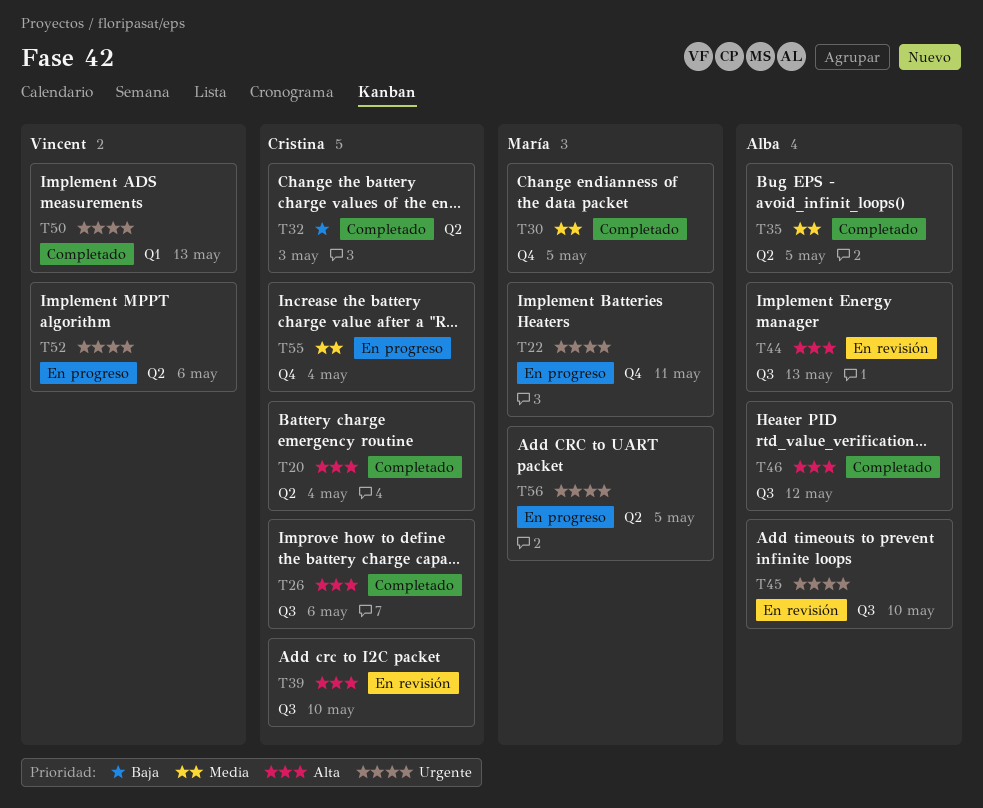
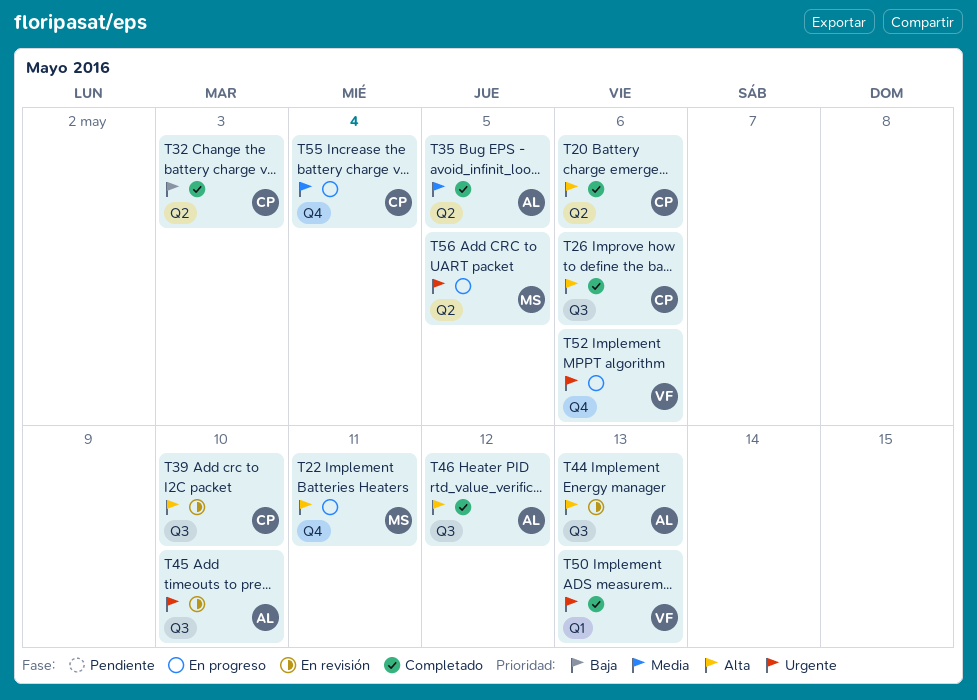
T20, due: May 4 -> May 6
T22, priority: Urgente -> Alta
T30: present -> none
T52, label: Q2 -> Q4

